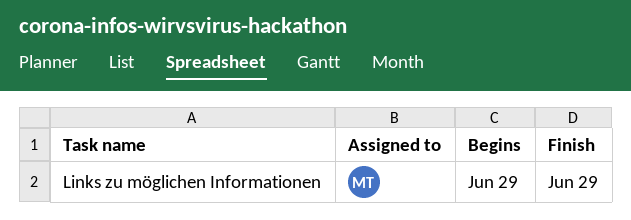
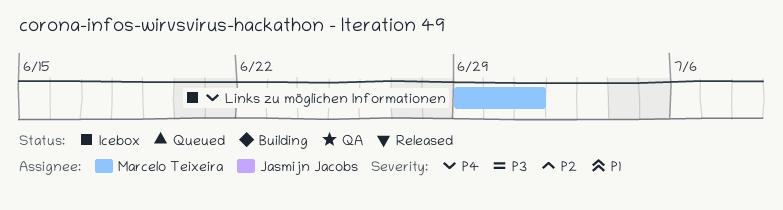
Links zu möglichen Informationen, due: Jun 29 -> Jul 1

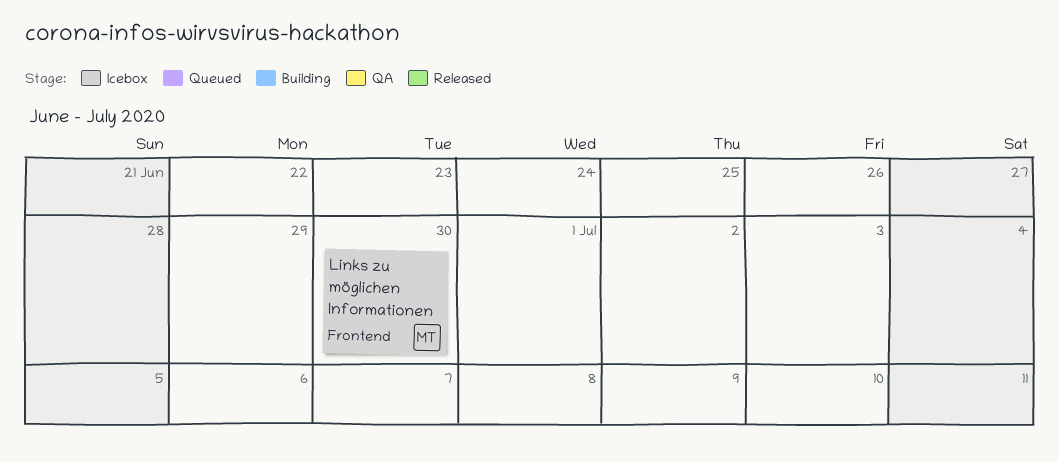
Links zu möglichen Informationen, due: Jul 1 -> Jun 30

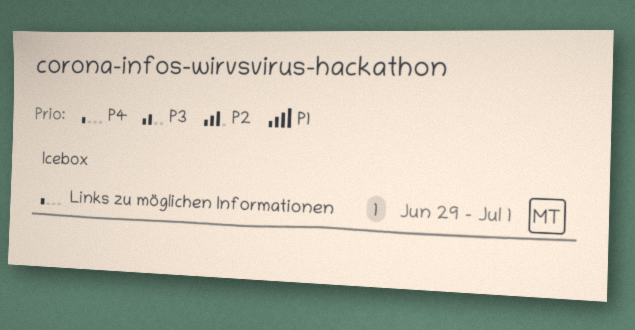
Links zu möglichen Informationen, due: Jun 30 -> Jul 1

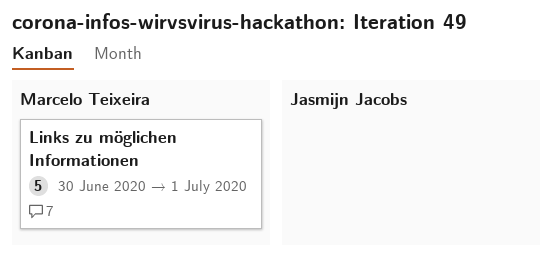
Links zu möglichen Informationen, estimate: 1 -> 5
Links zu möglichen Informationen, start: Jun 29 -> Jun 30

